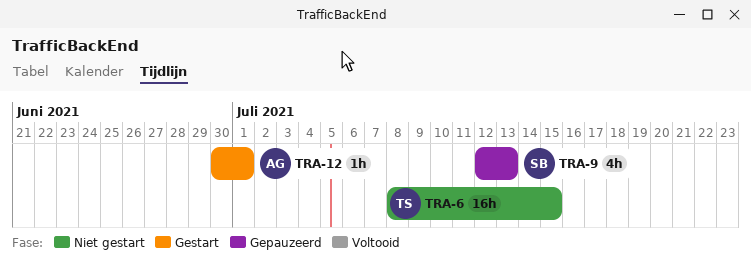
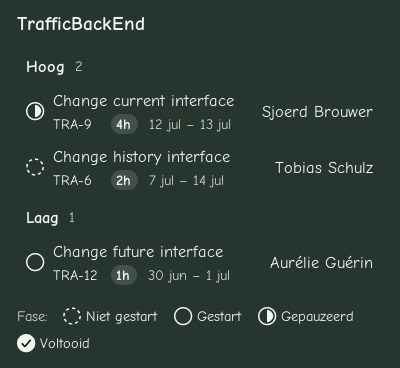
TRA-6, estimate: 16h -> 2h
TRA-6, start: Jul 8 -> Jul 7
TRA-6, due: Jul 15 -> Jul 14

